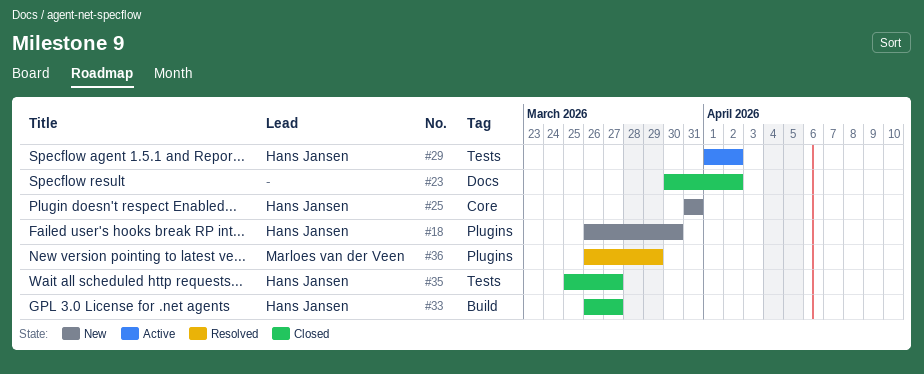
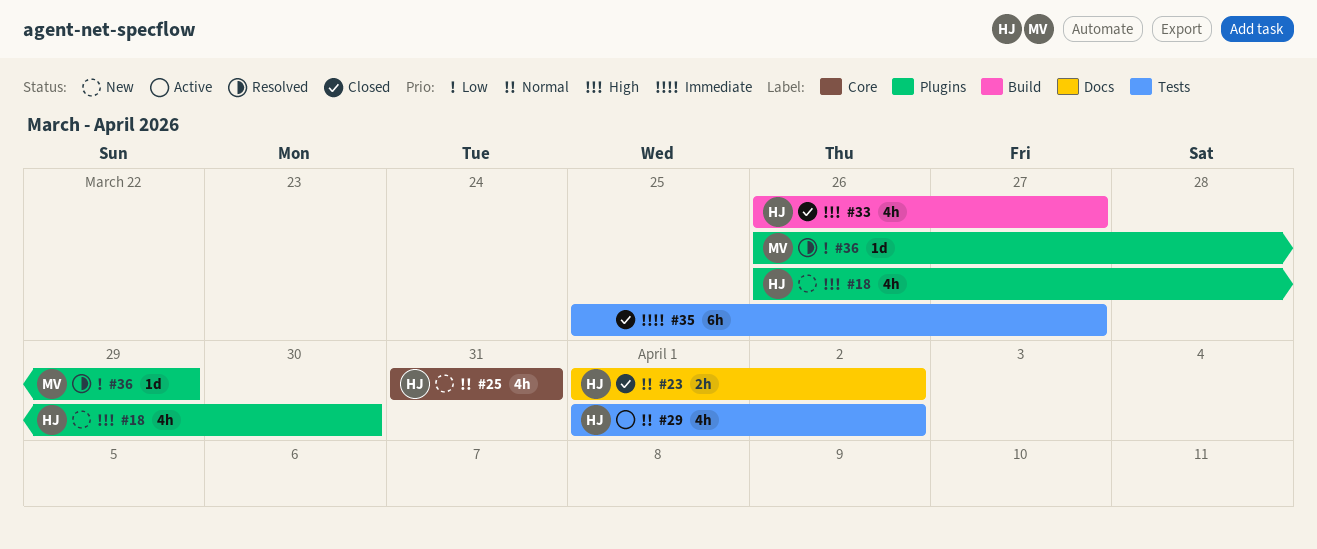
#23, owner: none -> Hans Jansen
#23, start: Mar 30 -> Apr 1
#35, owner: Hans Jansen -> none

